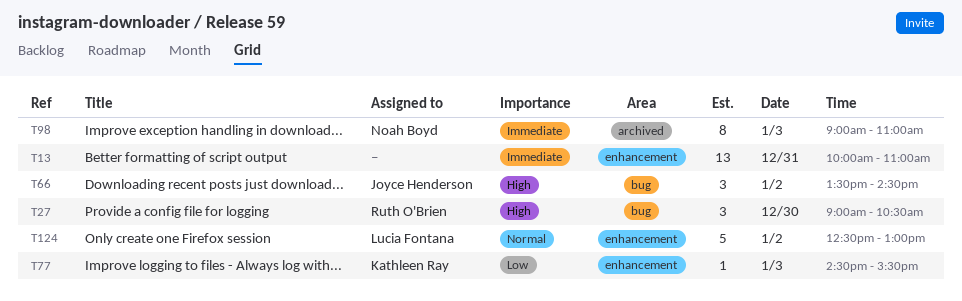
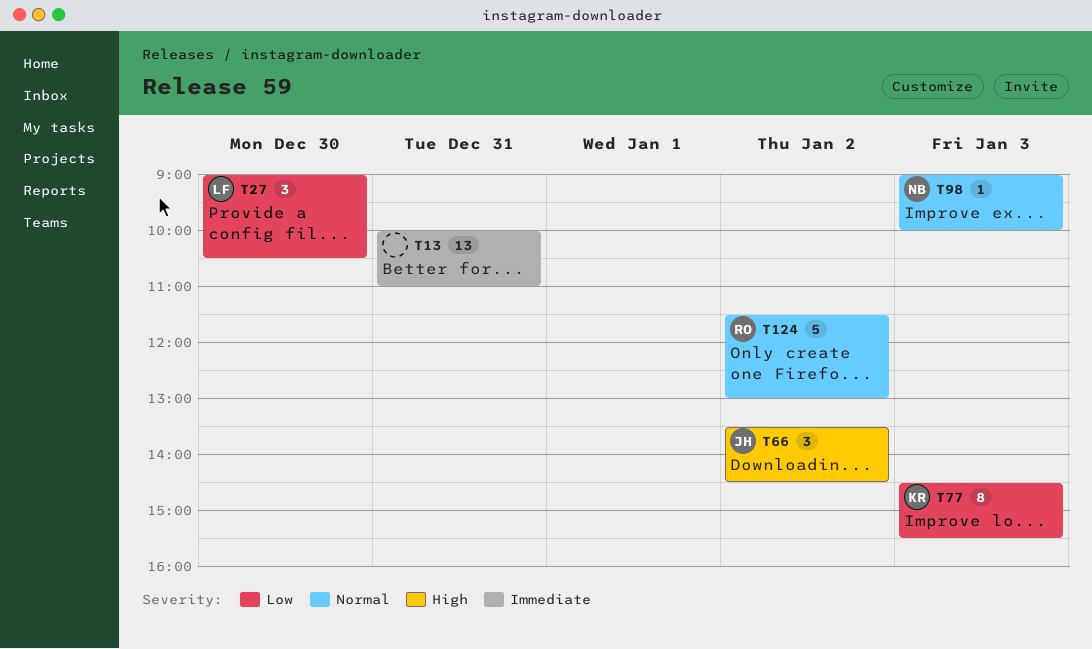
T27, owner: Ruth O'Brien -> Lucia Fontana
T27, priority: High -> Low
T77, estimate: 1 -> 8
T98, priority: Immediate -> Normal
T98, estimate: 8 -> 1
T98, ends: 11:00 -> 10:00
T124, owner: Lucia Fontana -> Ruth O'Brien
T124, begins: 12:30 -> 11:30

